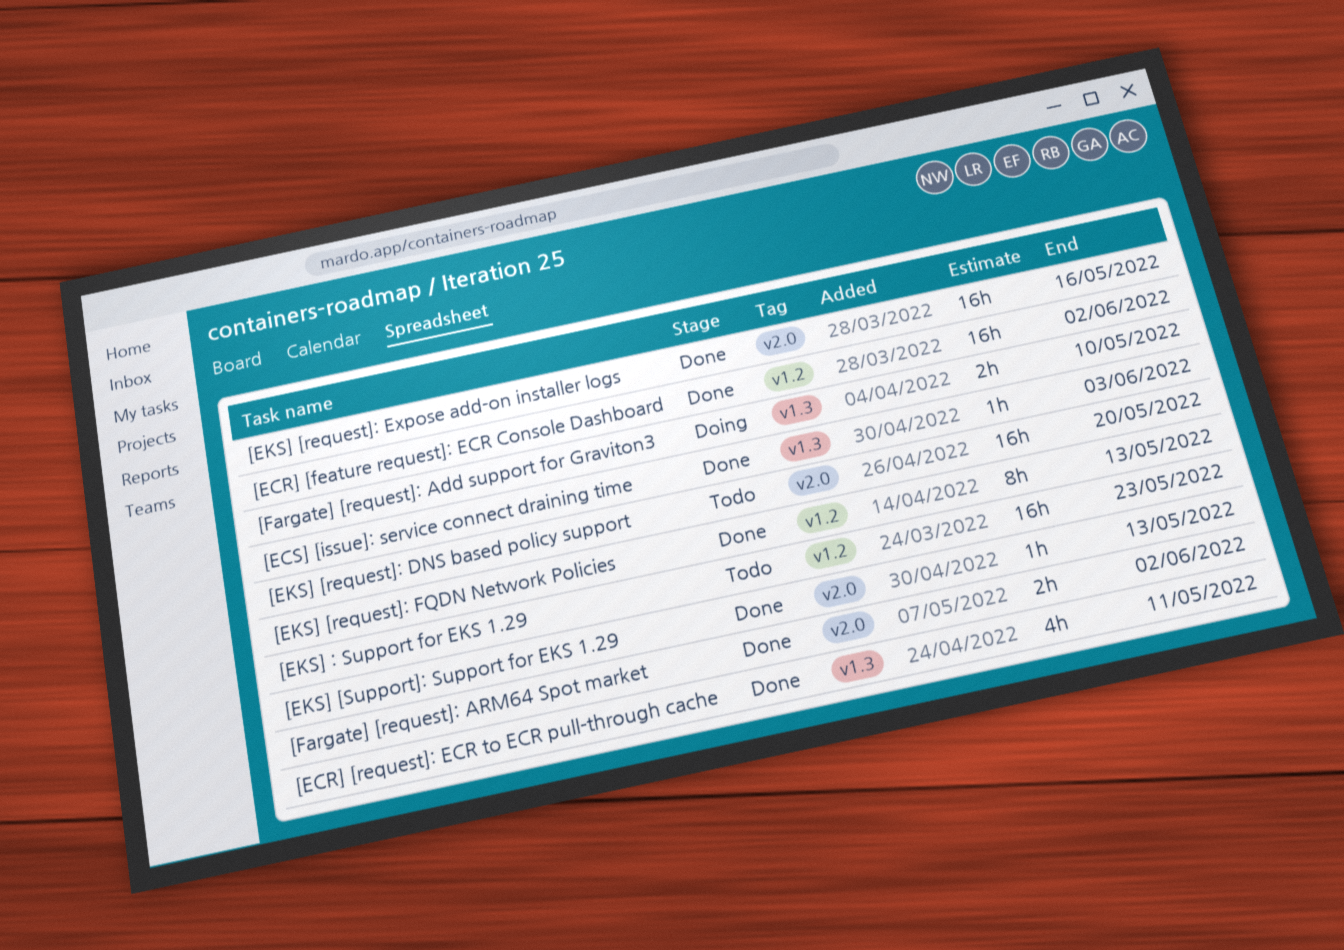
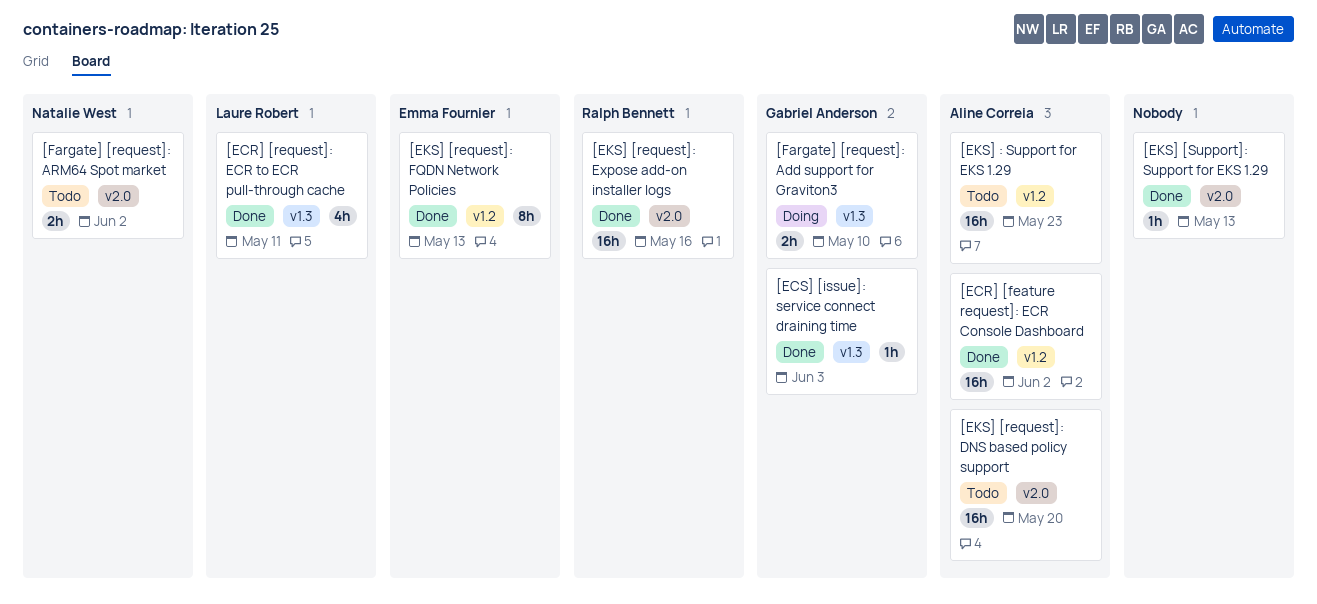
[Fargate] [request]: ARM64 Spot market, status: Done -> Todo

